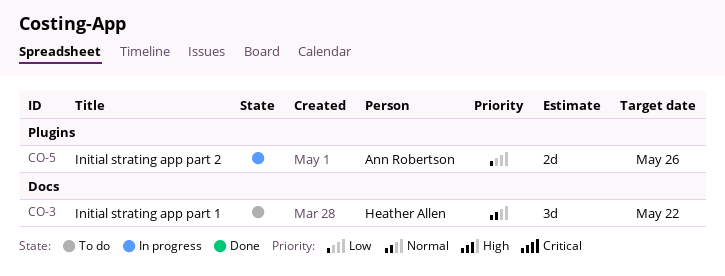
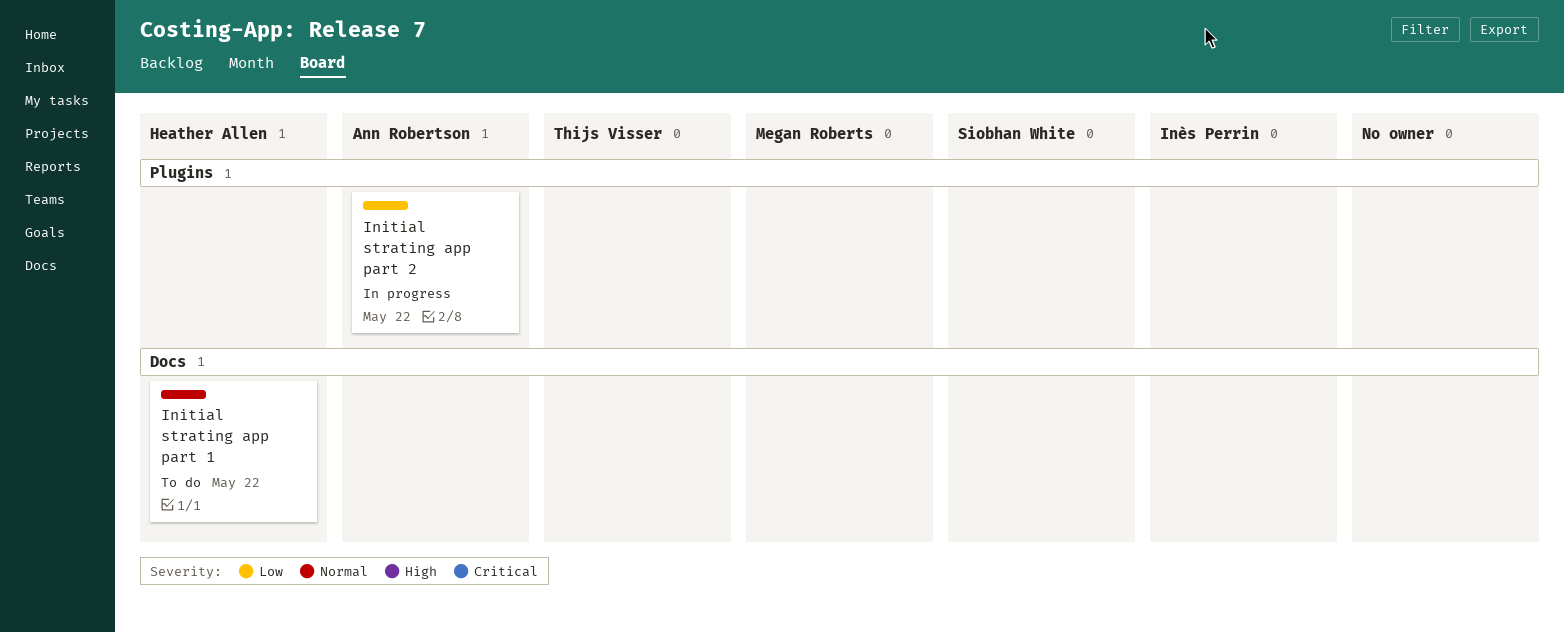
Initial strating app part 2, due: May 26 -> May 22

